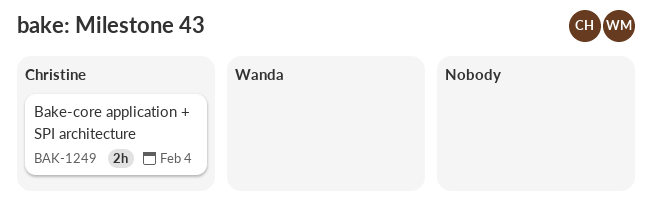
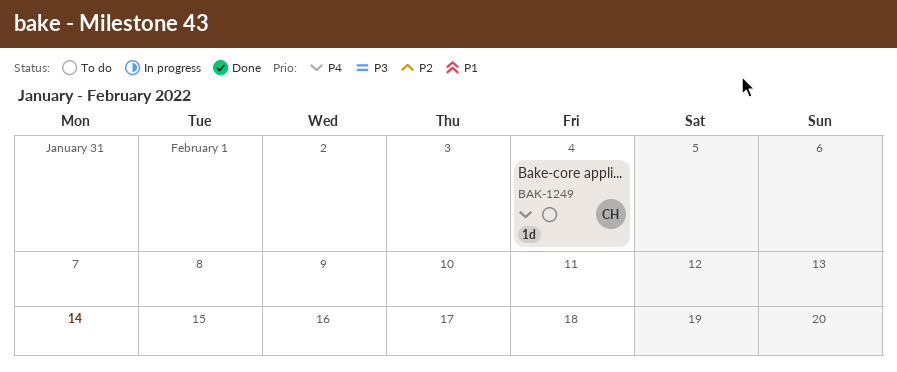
BAK-1249, estimate: 2h -> 1d

